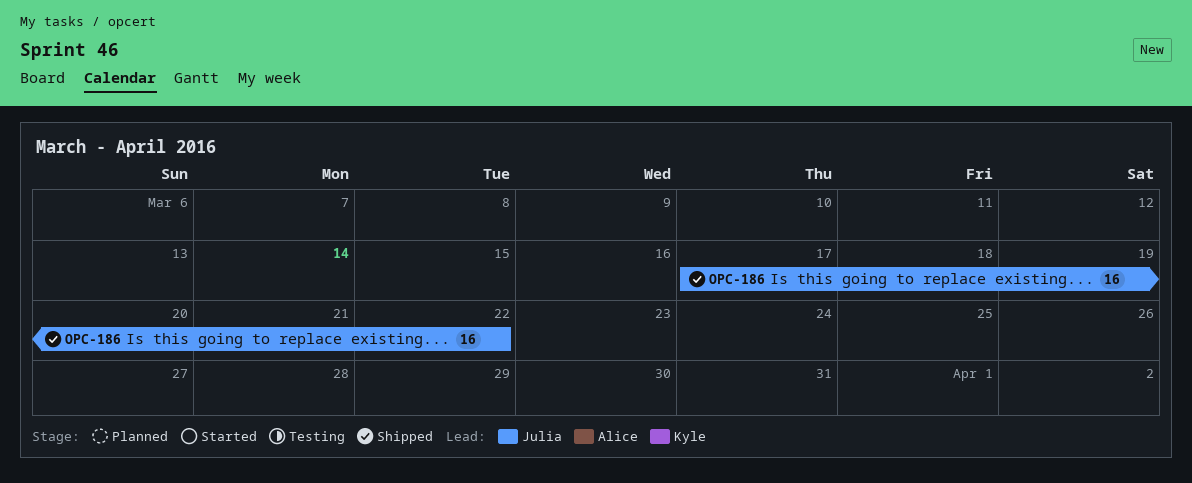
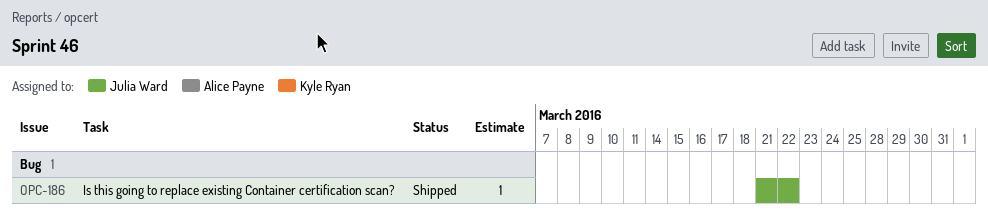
OPC-186, estimate: 16 -> 1
OPC-186, start: Mar 17 -> Mar 21

